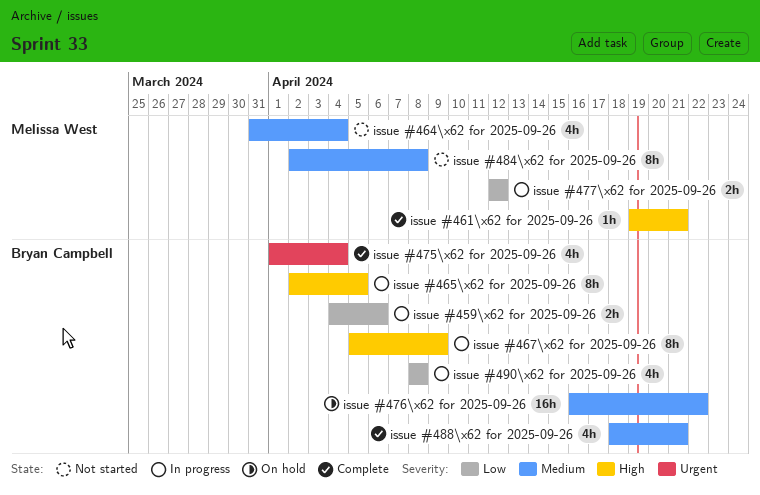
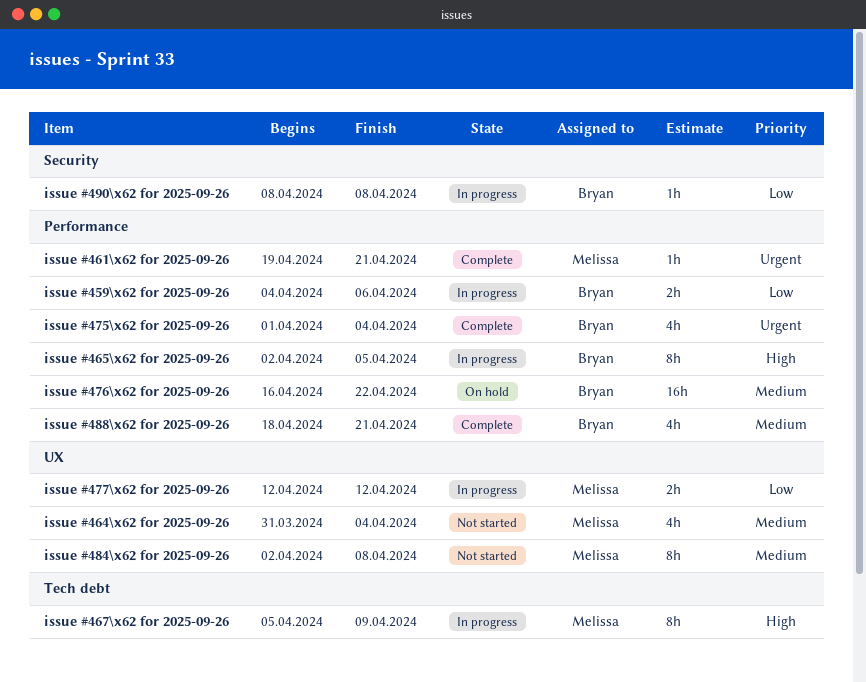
issue #461\x62 for 2025-09-26, priority: High -> Urgent
issue #467\x62 for 2025-09-26, owner: Bryan Campbell -> Melissa West
issue #490\x62 for 2025-09-26, estimate: 4h -> 1h

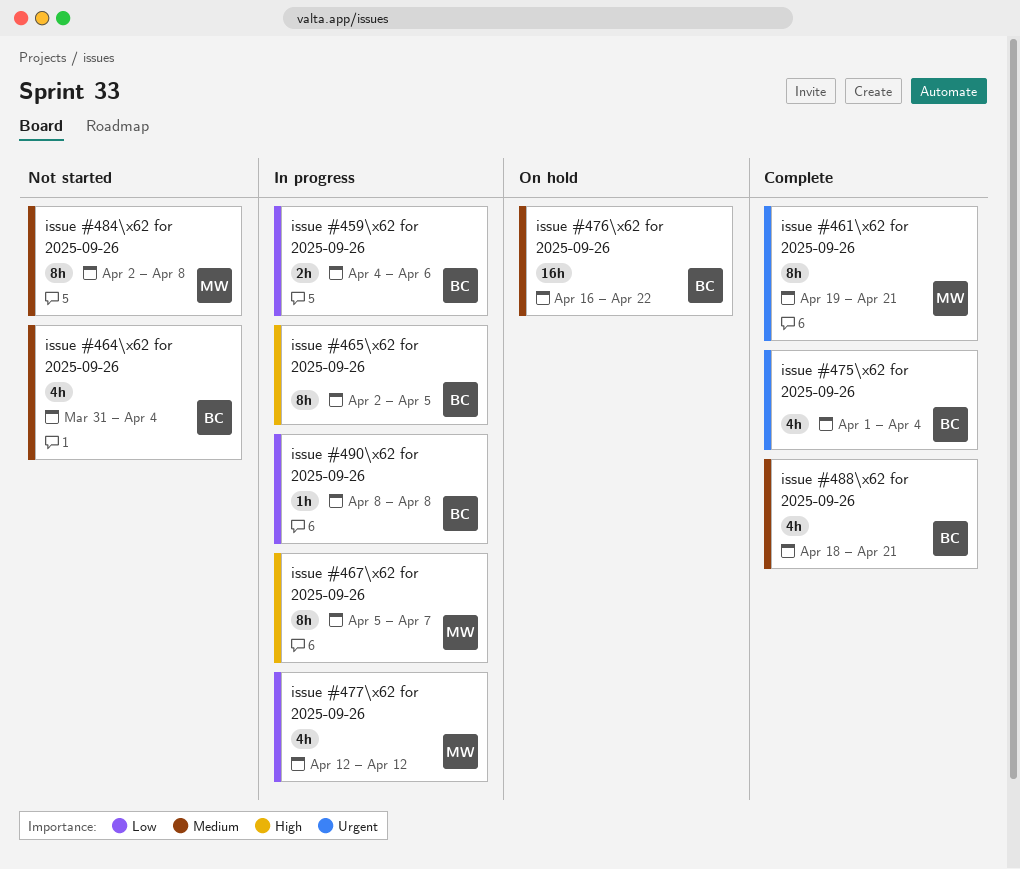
issue #461\x62 for 2025-09-26, estimate: 1h -> 8h
issue #464\x62 for 2025-09-26, owner: Melissa -> Bryan
issue #467\x62 for 2025-09-26, due: Apr 9 -> Apr 7
issue #477\x62 for 2025-09-26, estimate: 2h -> 4h

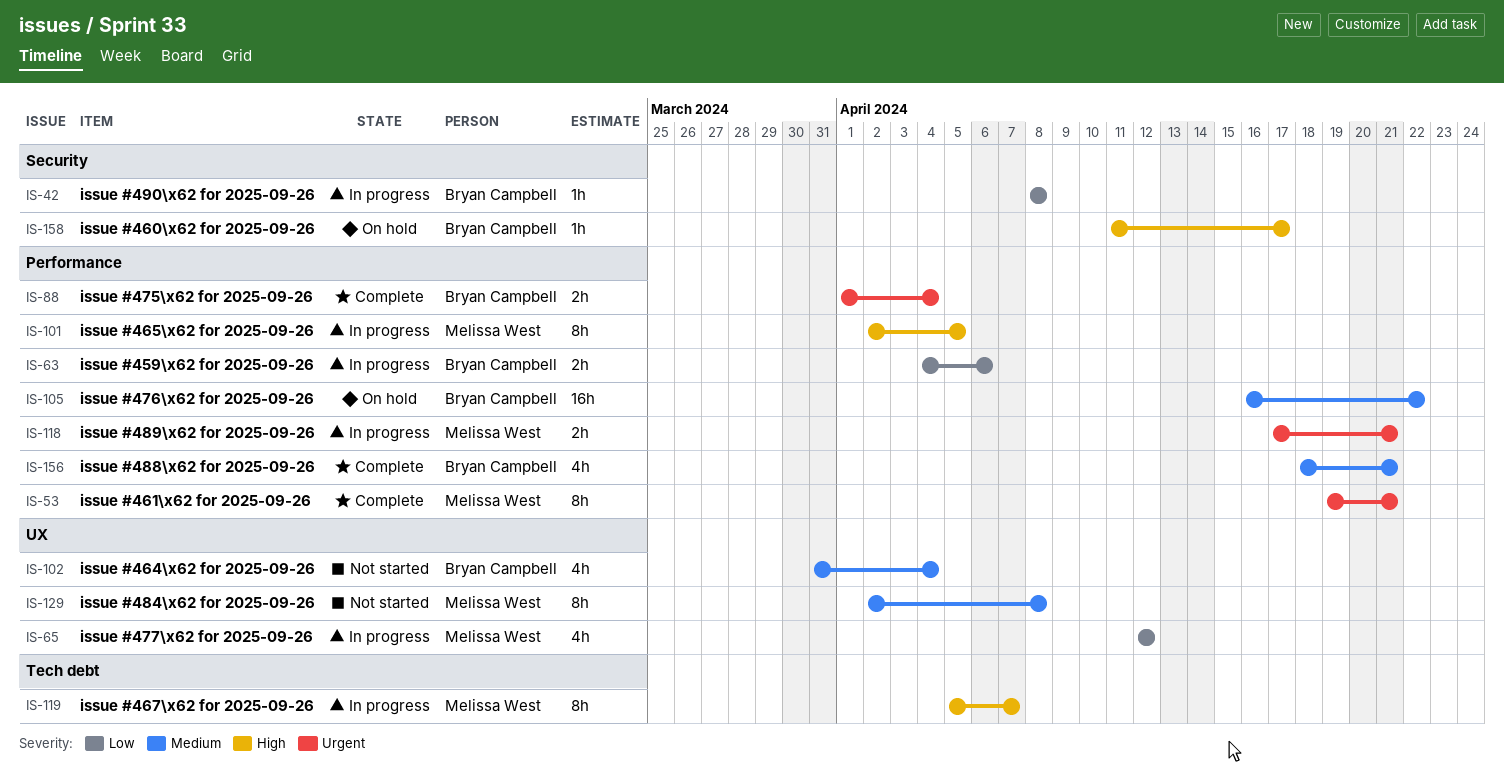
issue #460\x62 for 2025-09-26: none -> present
issue #465\x62 for 2025-09-26, owner: Bryan Campbell -> Melissa West
issue #475\x62 for 2025-09-26, estimate: 4h -> 2h
issue #489\x62 for 2025-09-26: none -> present

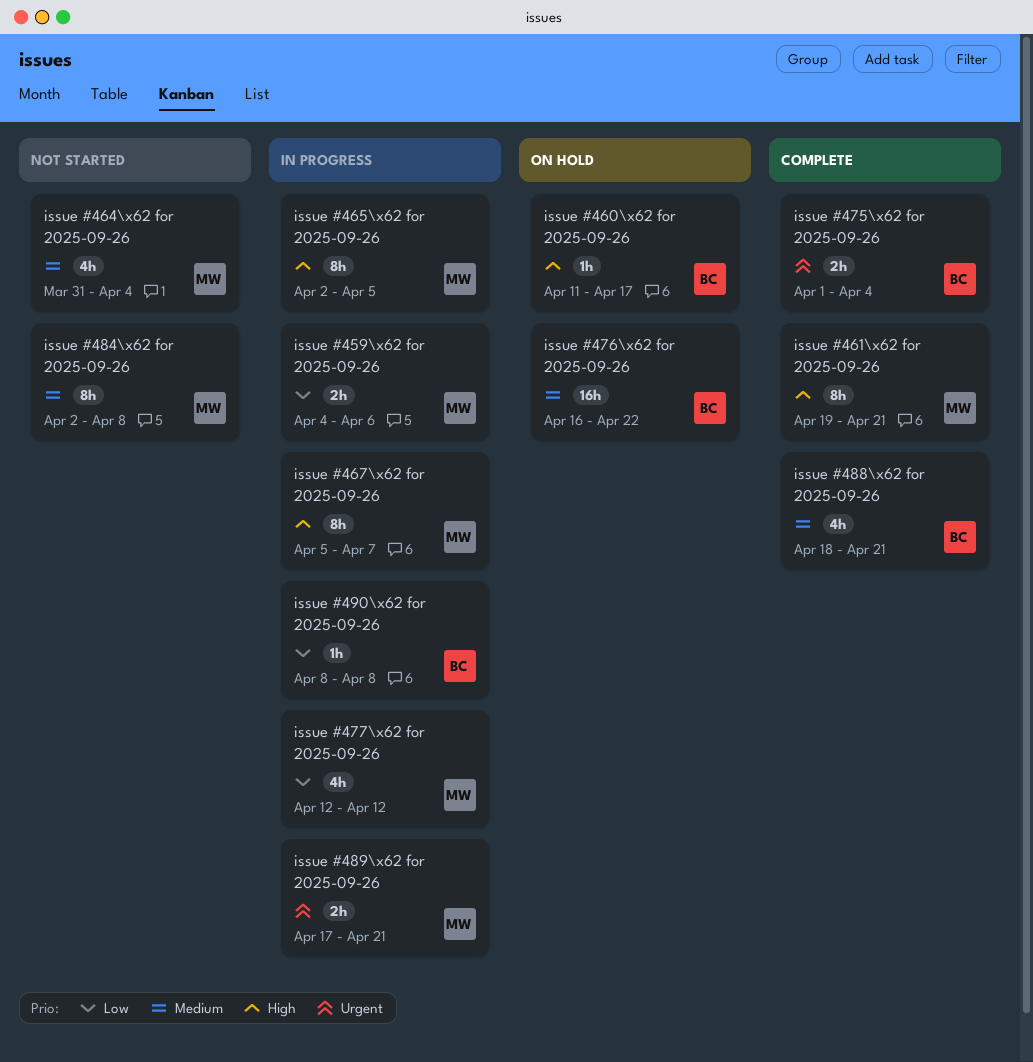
issue #459\x62 for 2025-09-26, owner: Bryan Campbell -> Melissa West
issue #461\x62 for 2025-09-26, priority: Urgent -> High
issue #464\x62 for 2025-09-26, owner: Bryan Campbell -> Melissa West

